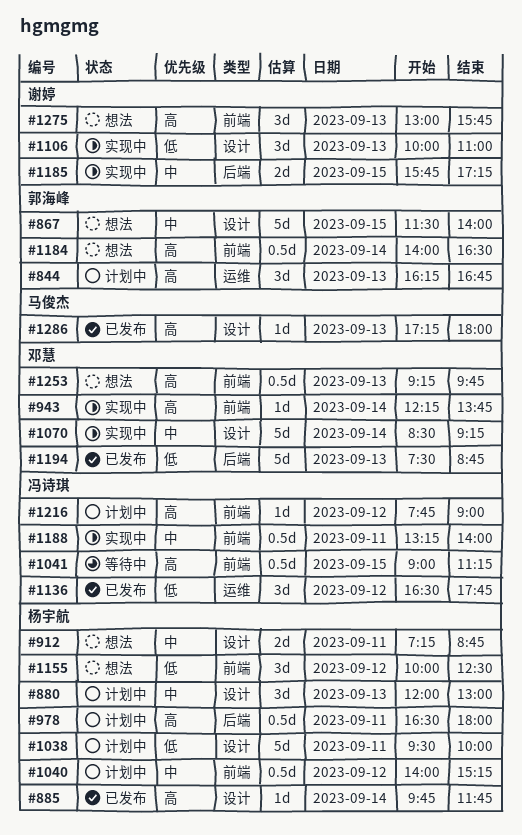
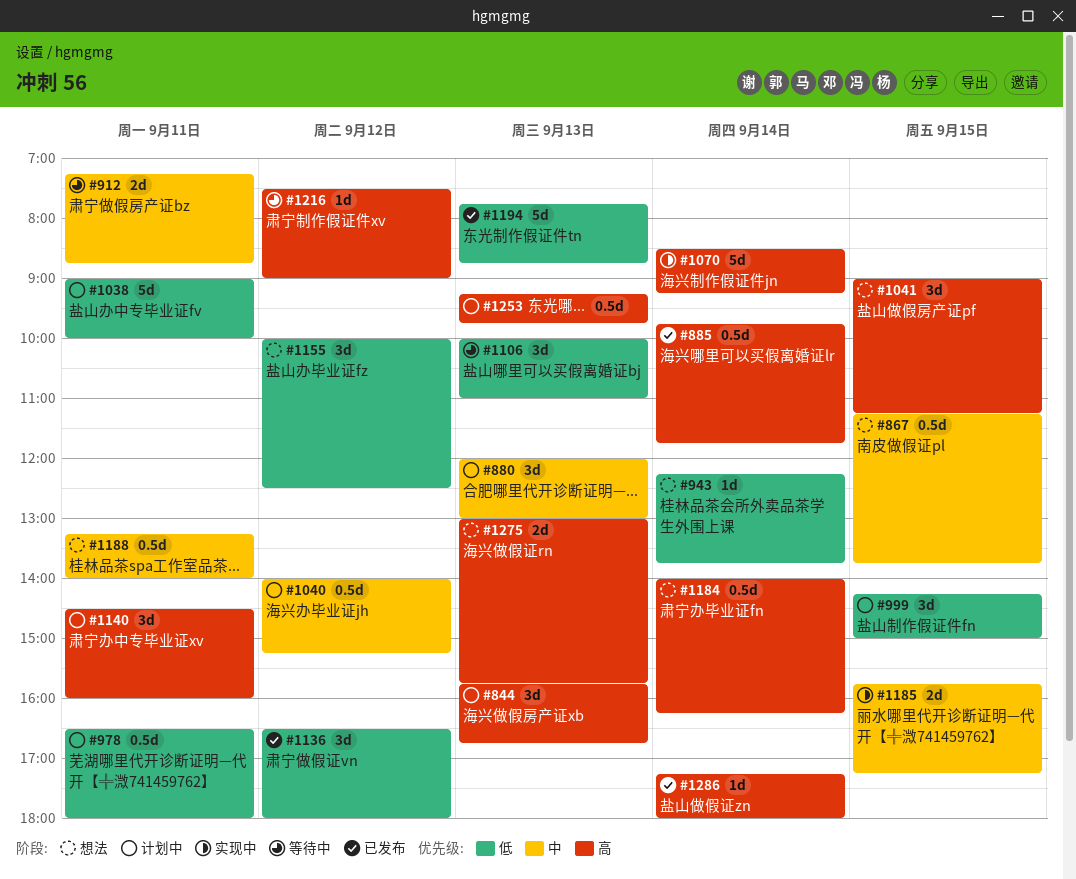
#844, begins: 16:15 -> 15:45
#867, estimate: 5d -> 0.5d
#867, begins: 11:30 -> 11:15
#867, ends: 14:00 -> 13:45
#885, estimate: 1d -> 0.5d
#912, status: 想法 -> 等待中
#943, status: 实现中 -> 想法
#943, priority: 高 -> 低
#978, priority: 高 -> 低
#999: none -> present
#1038, begins: 09:30 -> 09:00
#1041, status: 等待中 -> 想法
#1041, estimate: 0.5d -> 3d
#1070, priority: 中 -> 高
#1106, status: 实现中 -> 等待中
#1136, ends: 17:45 -> 18:00
#1140: none -> present
#1184, ends: 16:30 -> 16:15
#1188, status: 实现中 -> 想法
#1194, begins: 07:30 -> 07:45
#1216, status: 计划中 -> 等待中
#1216, begins: 07:45 -> 07:30
#1253, status: 想法 -> 计划中
#1275, estimate: 3d -> 2d
#1286, day: Sep 13 -> Sep 14

